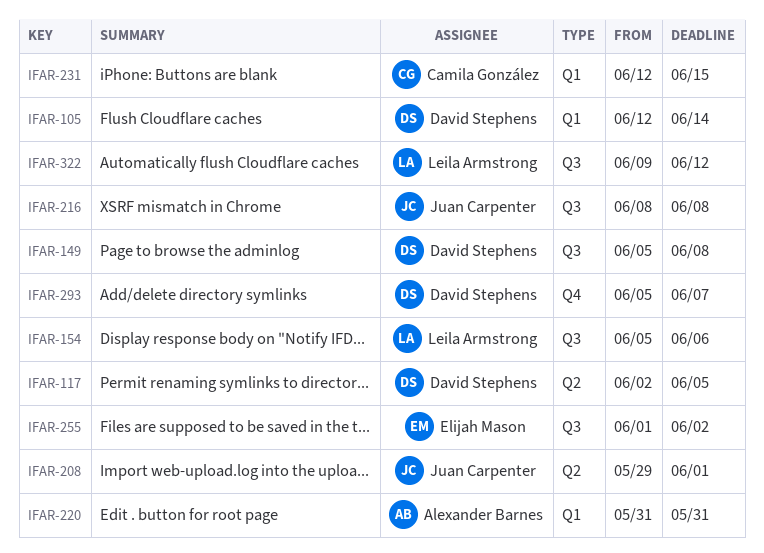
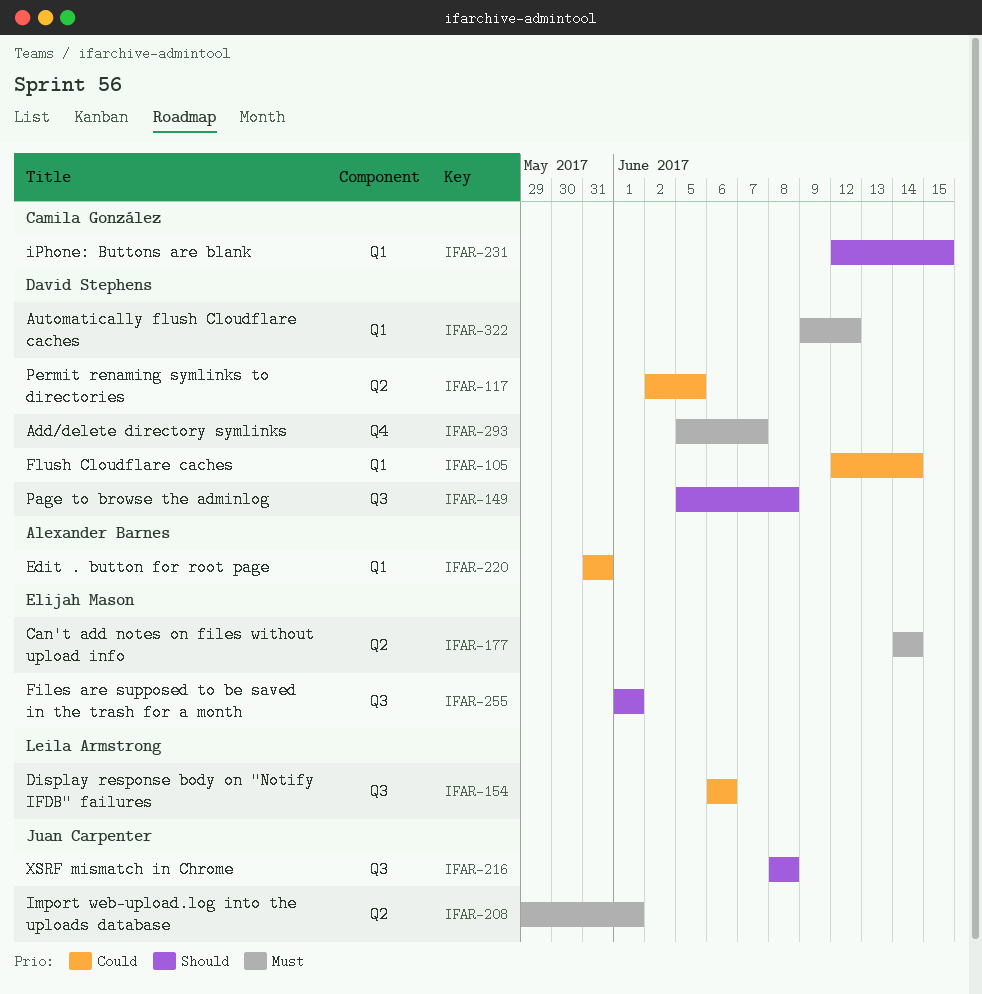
IFAR-154, start: Jun 5 -> Jun 6
IFAR-177: none -> present
IFAR-255, due: Jun 2 -> Jun 1
IFAR-322, owner: Leila Armstrong -> David Stephens
IFAR-322, label: Q3 -> Q1

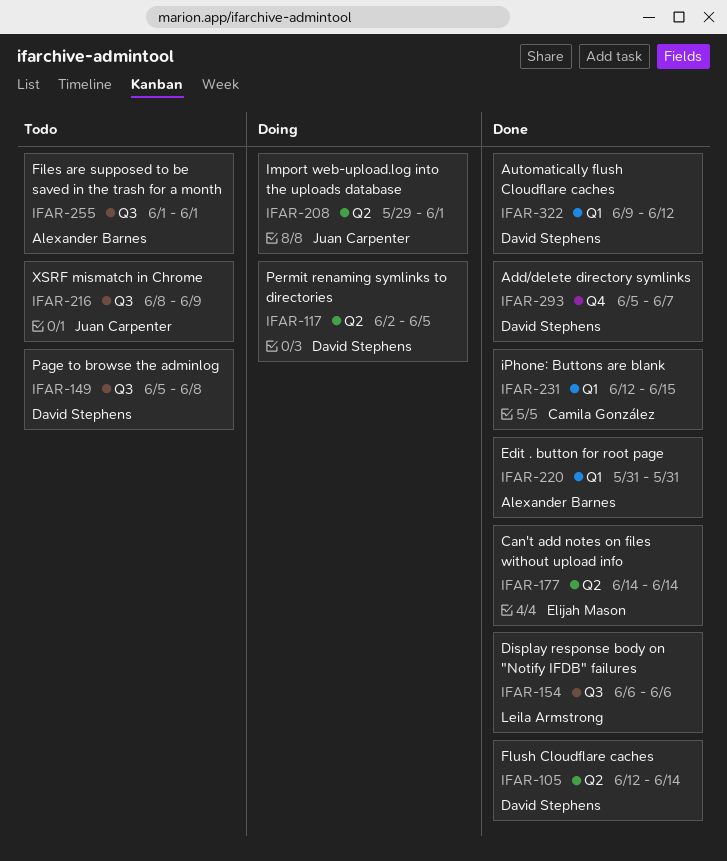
IFAR-105, label: Q1 -> Q2
IFAR-216, due: Jun 8 -> Jun 9
IFAR-255, owner: Elijah Mason -> Alexander Barnes

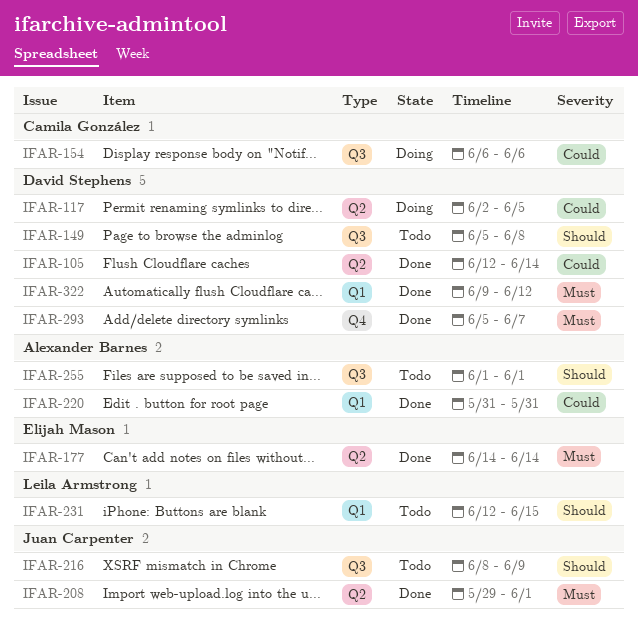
IFAR-154, status: Done -> Doing
IFAR-154, owner: Leila Armstrong -> Camila González
IFAR-208, status: Doing -> Done
IFAR-231, status: Done -> Todo
IFAR-231, owner: Camila González -> Leila Armstrong

